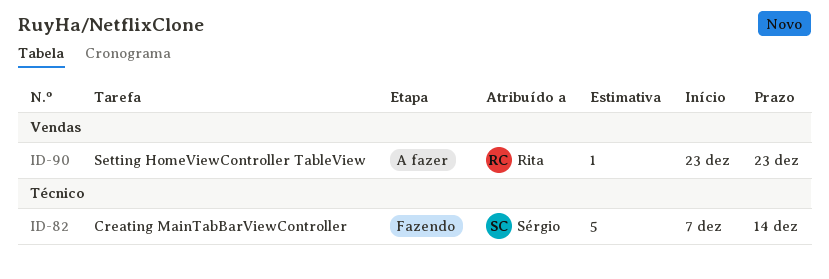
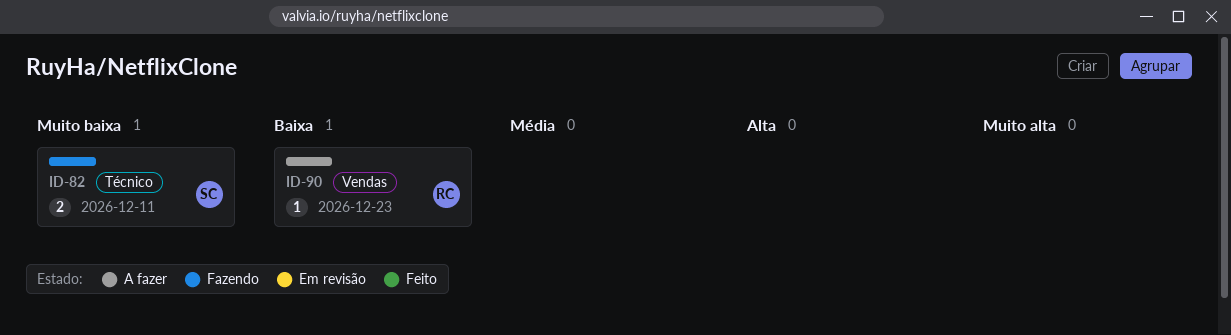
ID-82, estimate: 5 -> 2
ID-82, due: Dec 14 -> Dec 11

